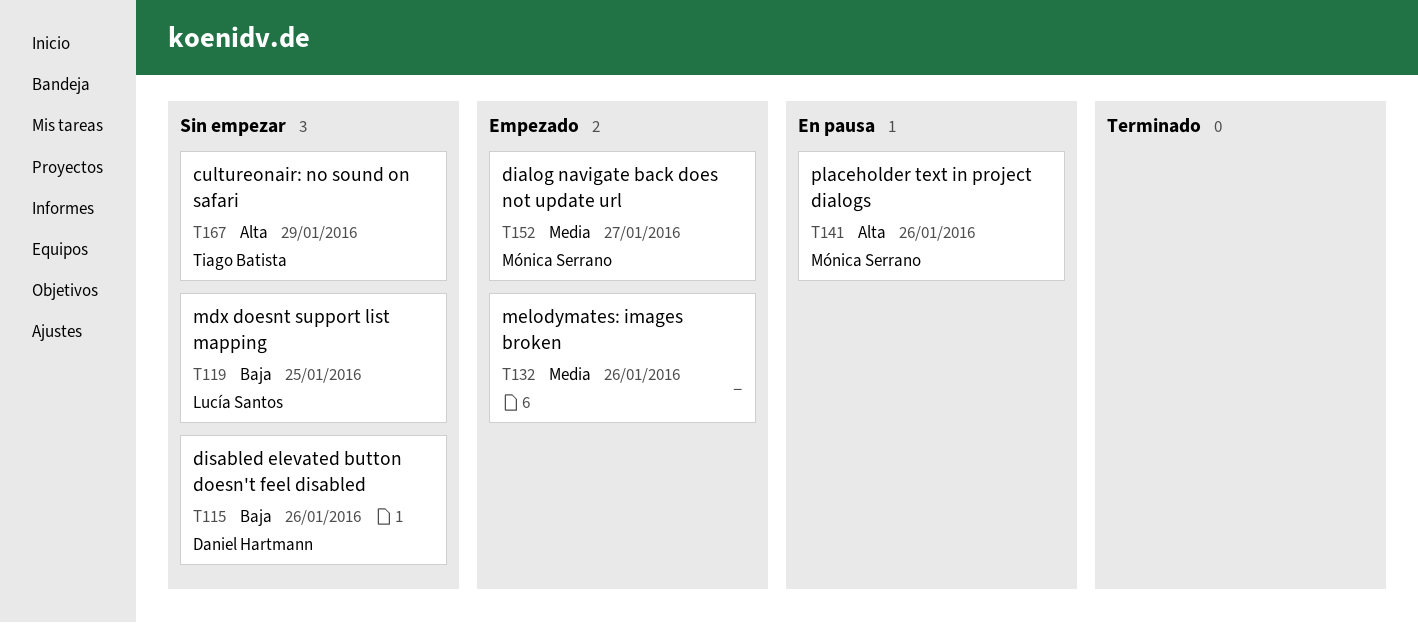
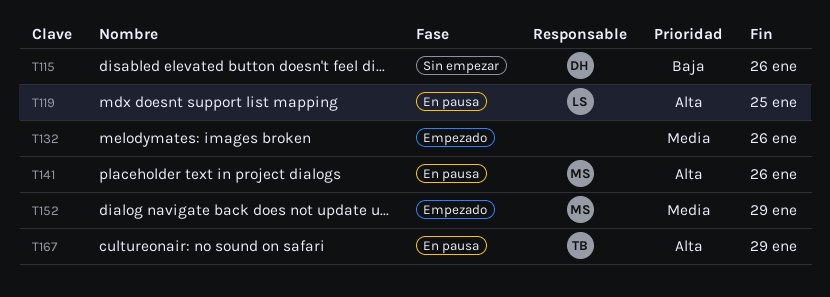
T119, status: Sin empezar -> En pausa
T119, priority: Baja -> Alta
T152, due: Jan 27 -> Jan 29
T167, status: Sin empezar -> En pausa

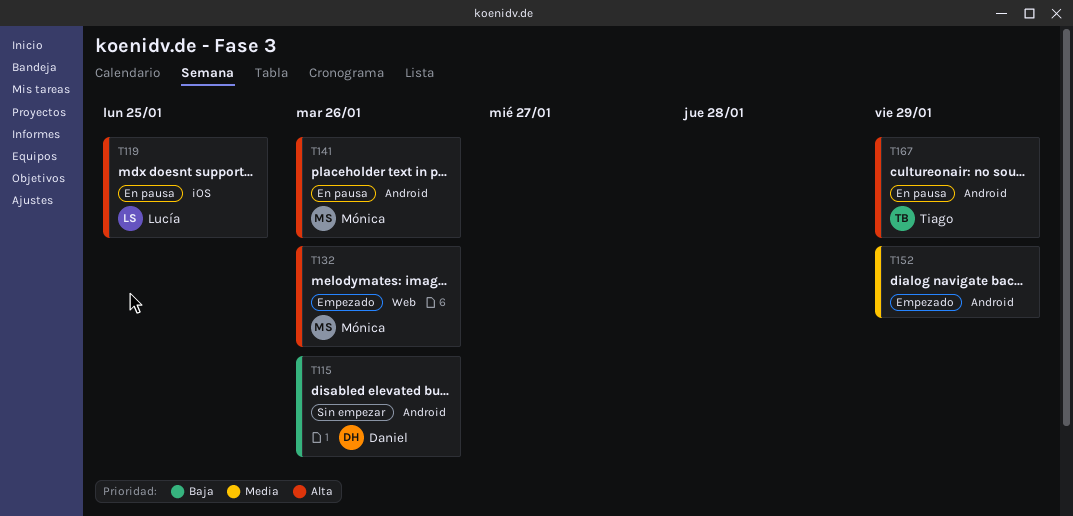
T132, owner: none -> Mónica
T132, priority: Media -> Alta
T152, owner: Mónica -> none

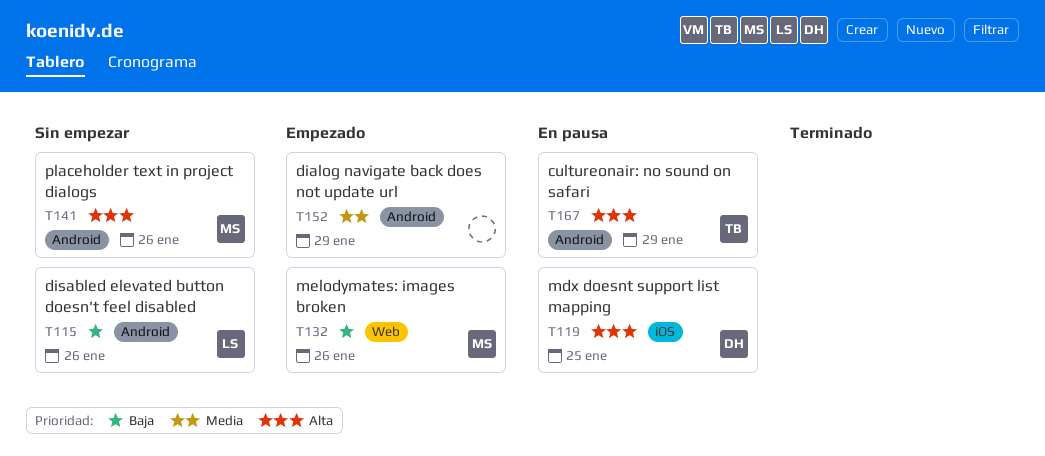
T115, owner: Daniel -> Lucía
T119, owner: Lucía -> Daniel
T132, priority: Alta -> Baja
T141, status: En pausa -> Sin empezar

